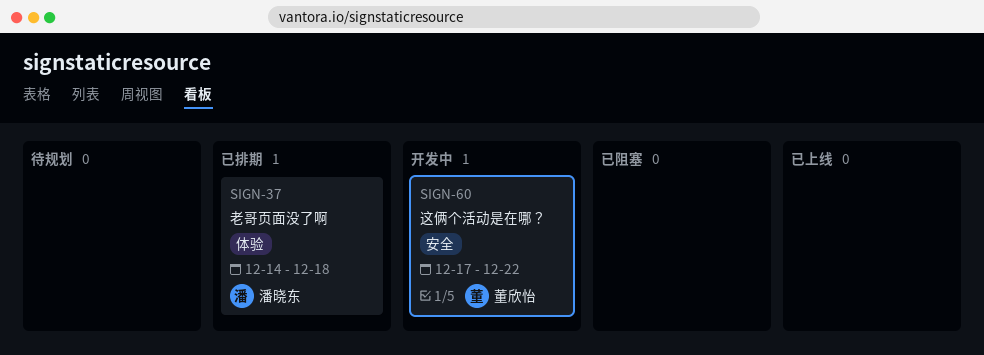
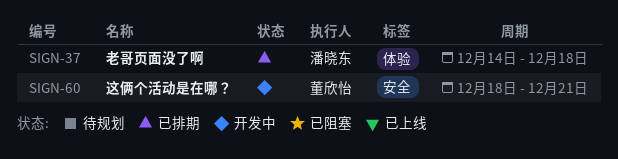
SIGN-60, start: Dec 17 -> Dec 18
SIGN-60, due: Dec 22 -> Dec 21

